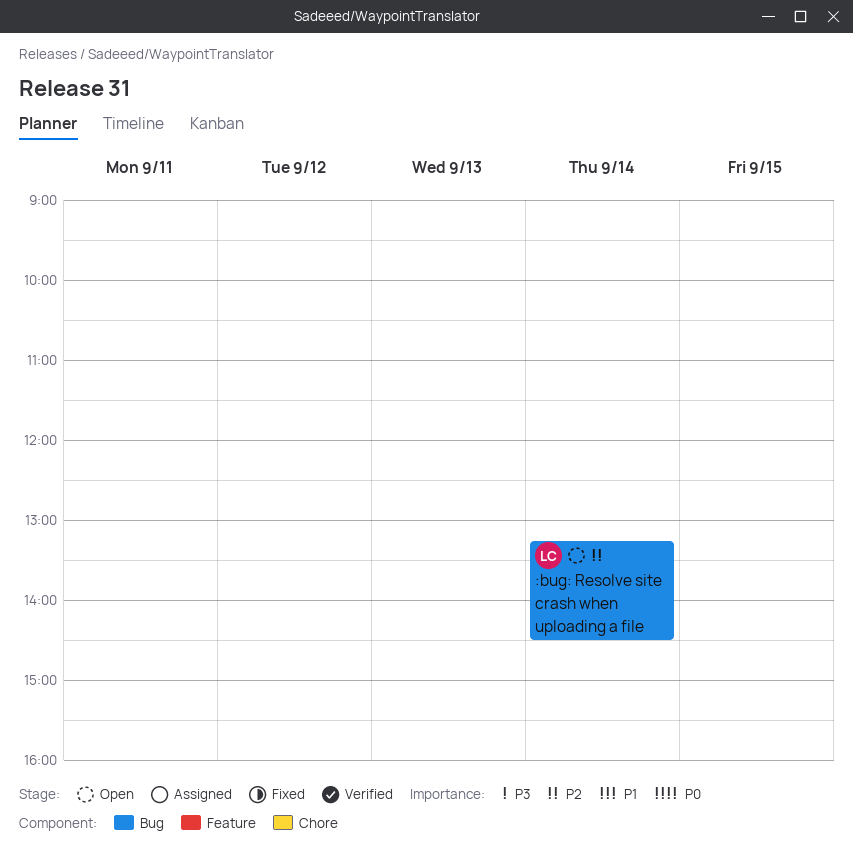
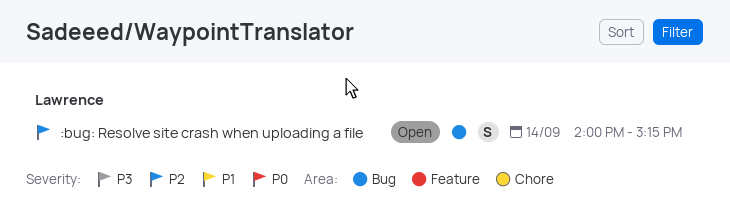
:bug: Resolve site crash when uploading a file, begins: 13:15 -> 14:00
:bug: Resolve site crash when uploading a file, ends: 14:30 -> 15:15

